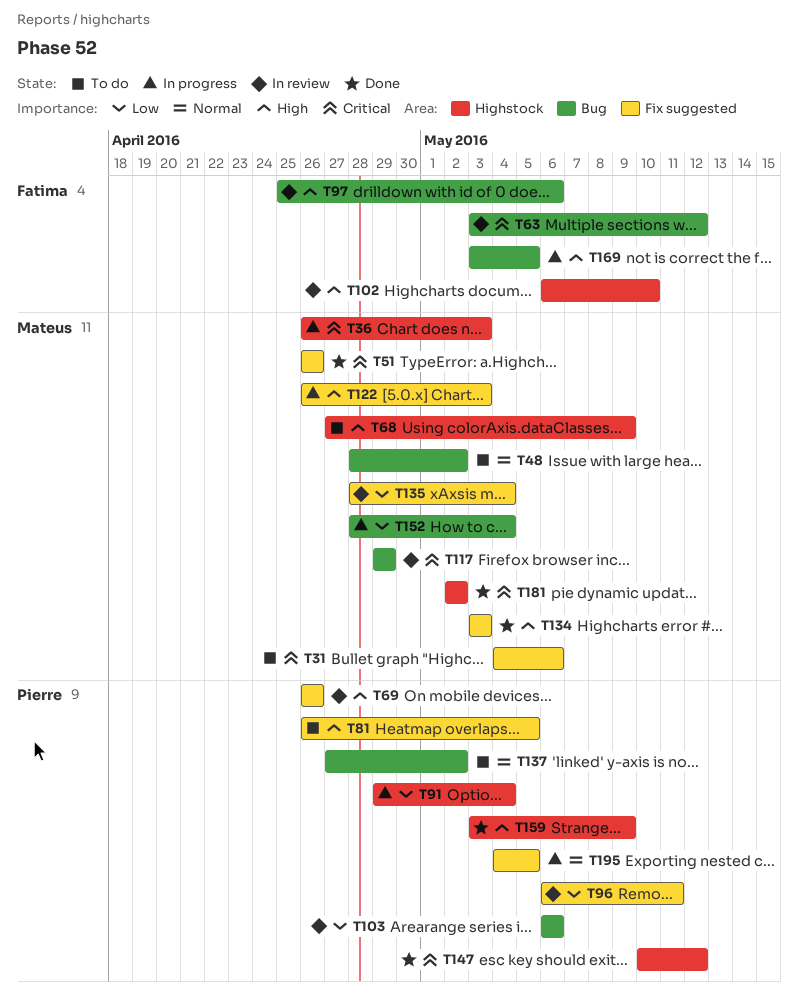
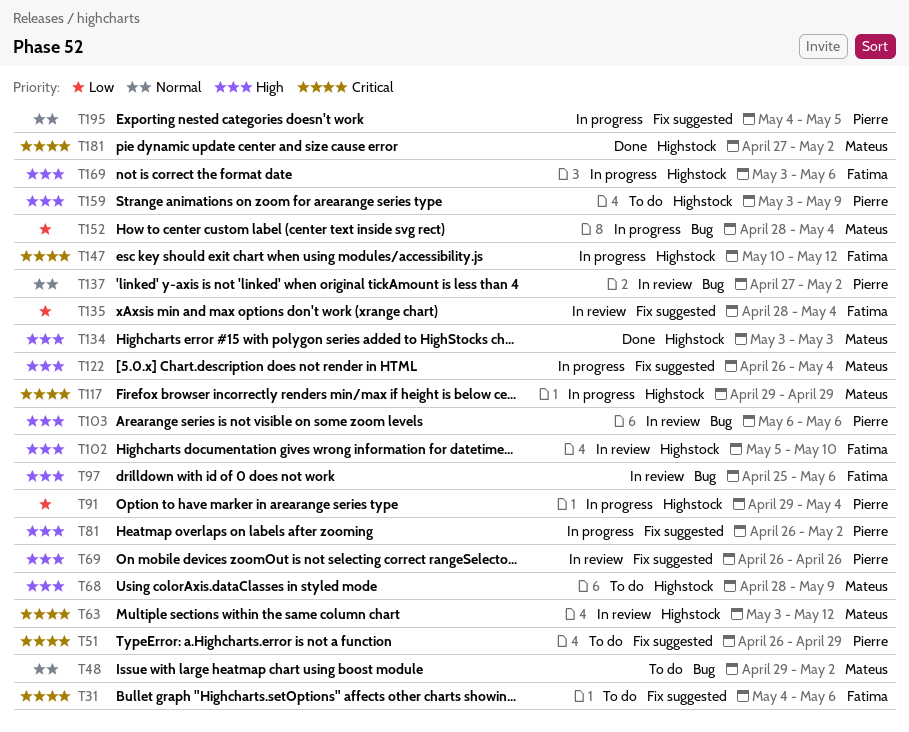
T31, owner: Mateus -> Fatima
T36: present -> none
T48, start: Apr 28 -> Apr 29
T51, status: Done -> To do
T51, owner: Mateus -> Pierre
T51, due: Apr 26 -> Apr 29
T63, owner: Fatima -> Mateus
T63, label: Bug -> Highstock
T68, start: Apr 27 -> Apr 28
T81, status: To do -> In progress
T81, due: May 5 -> May 2
T96: present -> none
T102, start: May 6 -> May 5
T103, priority: Low -> High
T117, status: In review -> In progress
T117, label: Bug -> Highstock
T122, due: May 3 -> May 4
T134, label: Fix suggested -> Highstock
T135, owner: Mateus -> Fatima
T137, status: To do -> In review
T147, status: Done -> In progress
T147, owner: Pierre -> Fatima
T159, status: Done -> To do
T169, label: Bug -> Highstock
T169, due: May 5 -> May 6
T181, start: May 2 -> Apr 27

